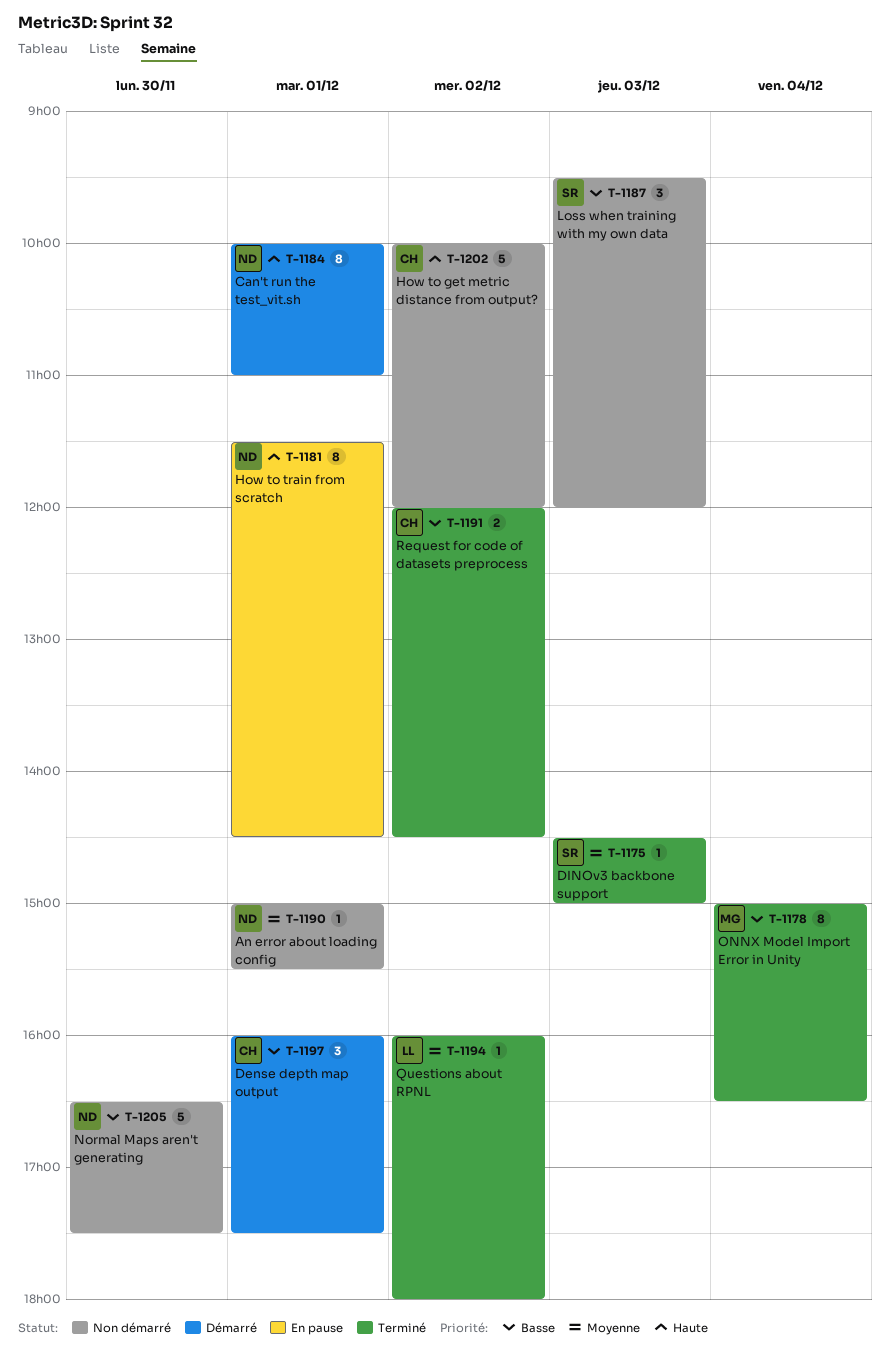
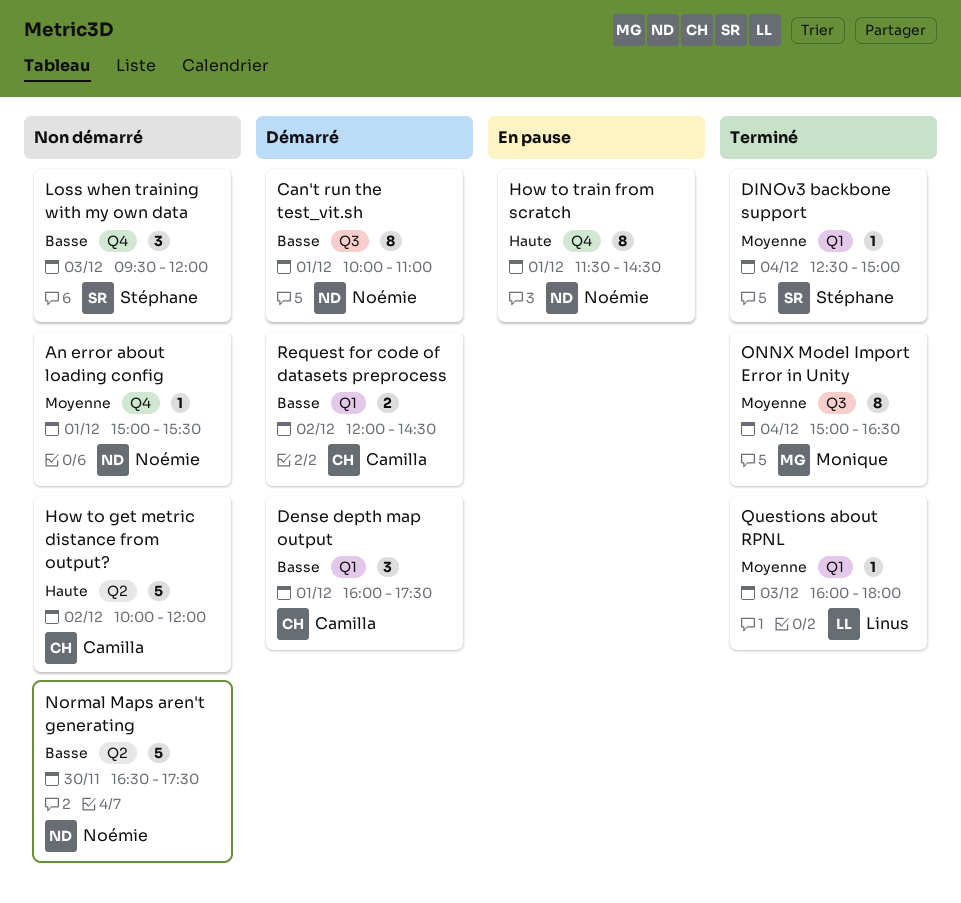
Can't run the test_vit.sh, priority: Haute -> Basse
DINOv3 backbone support, day: Dec 3 -> Dec 4
DINOv3 backbone support, begins: 14:30 -> 12:30
ONNX Model Import Error in Unity, priority: Basse -> Moyenne
Questions about RPNL, day: Dec 2 -> Dec 3
Request for code of datasets preprocess, status: Terminé -> Démarré

